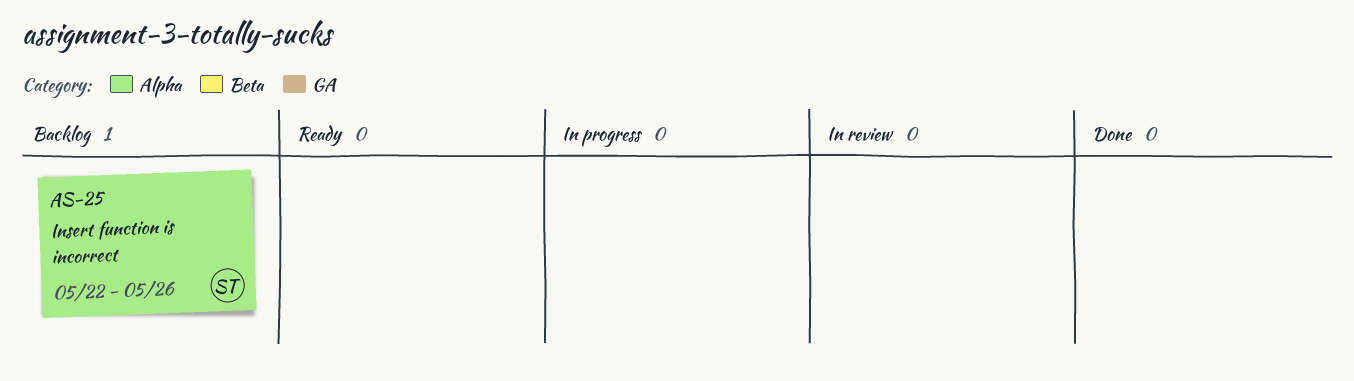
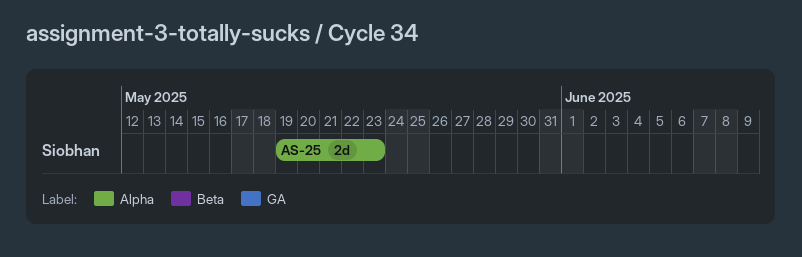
AS-25, start: May 22 -> May 19
AS-25, due: May 26 -> May 23

